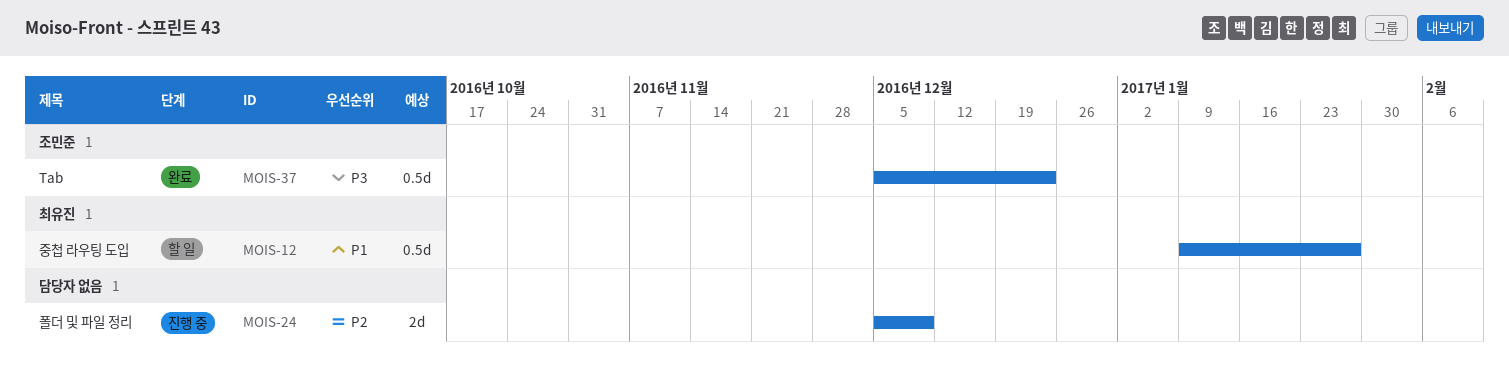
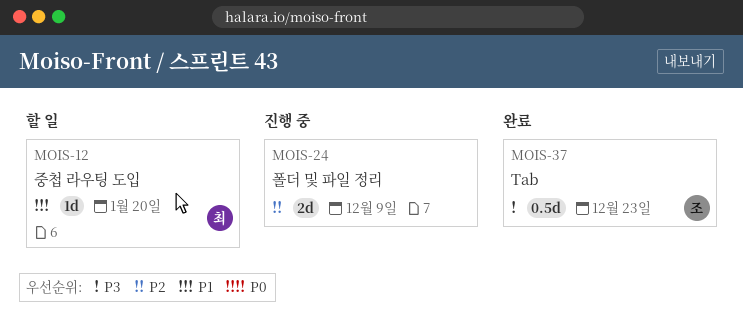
MOIS-12, estimate: 0.5d -> 1d
MOIS-12, due: Jan 27 -> Jan 20

